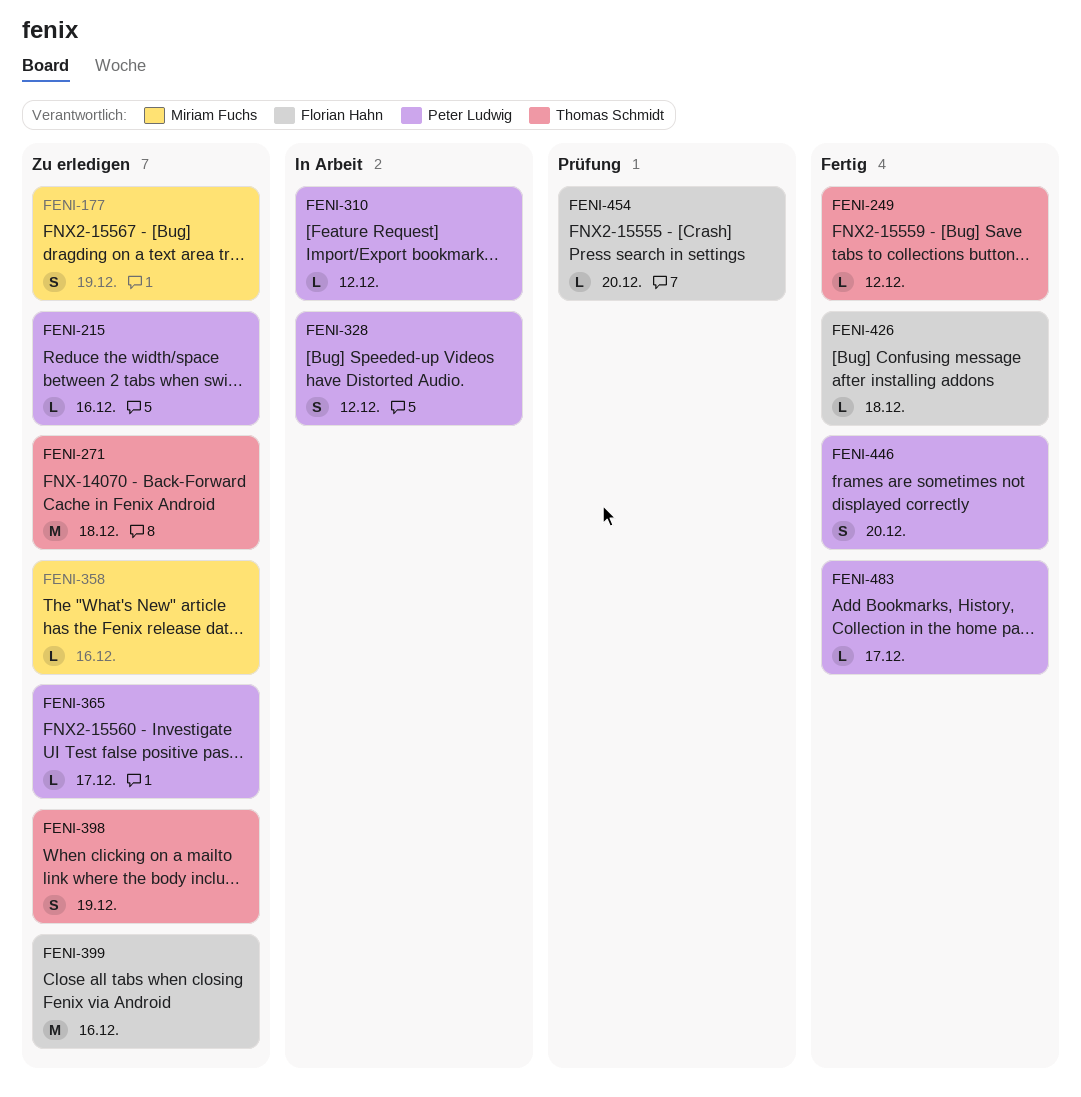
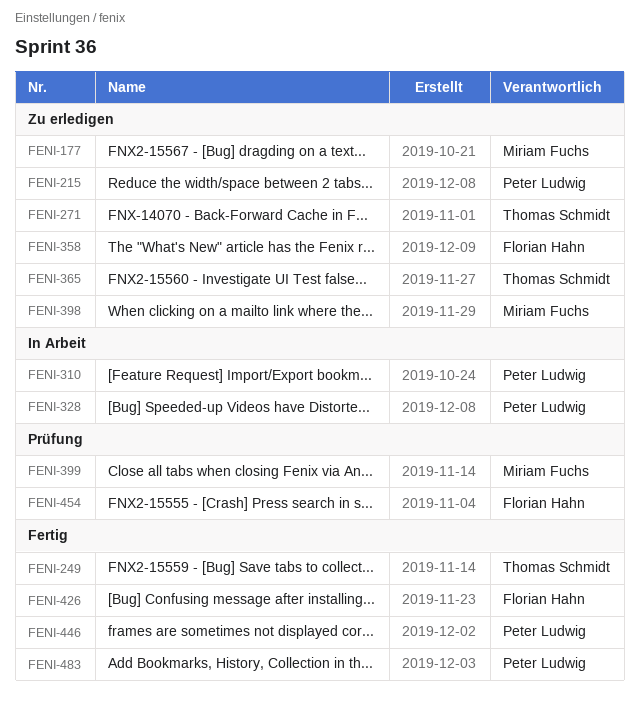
FENI-358, owner: Miriam Fuchs -> Florian Hahn
FENI-365, owner: Peter Ludwig -> Thomas Schmidt
FENI-398, owner: Thomas Schmidt -> Miriam Fuchs
FENI-399, status: Zu erledigen -> Prüfung
FENI-399, owner: Florian Hahn -> Miriam Fuchs

